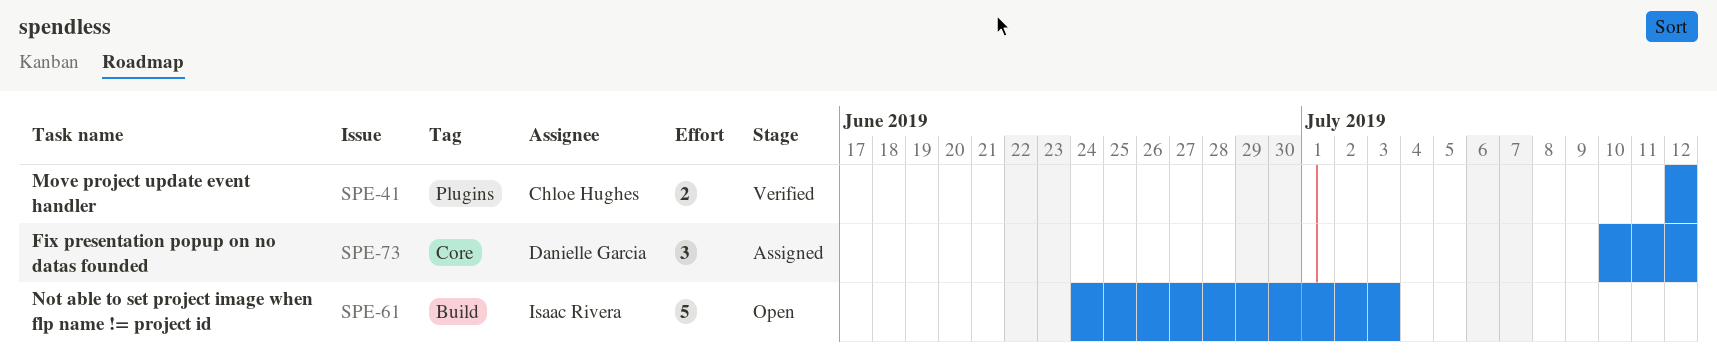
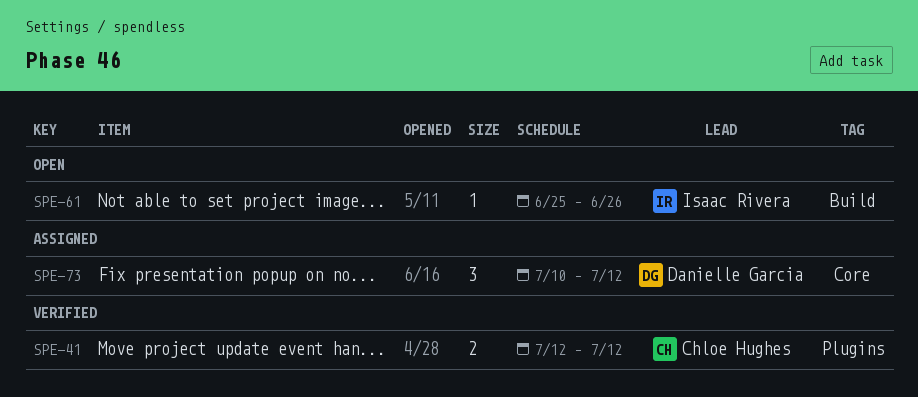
SPE-61, estimate: 5 -> 1
SPE-61, start: Jun 24 -> Jun 25
SPE-61, due: Jul 3 -> Jun 26

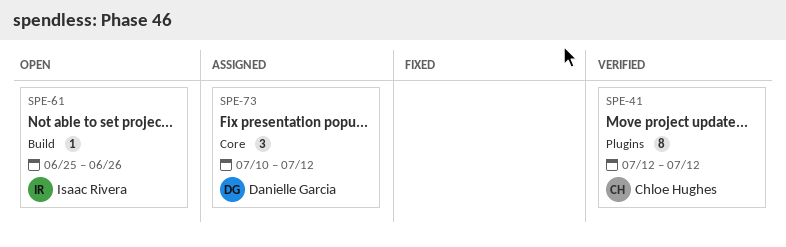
SPE-41, estimate: 2 -> 8

